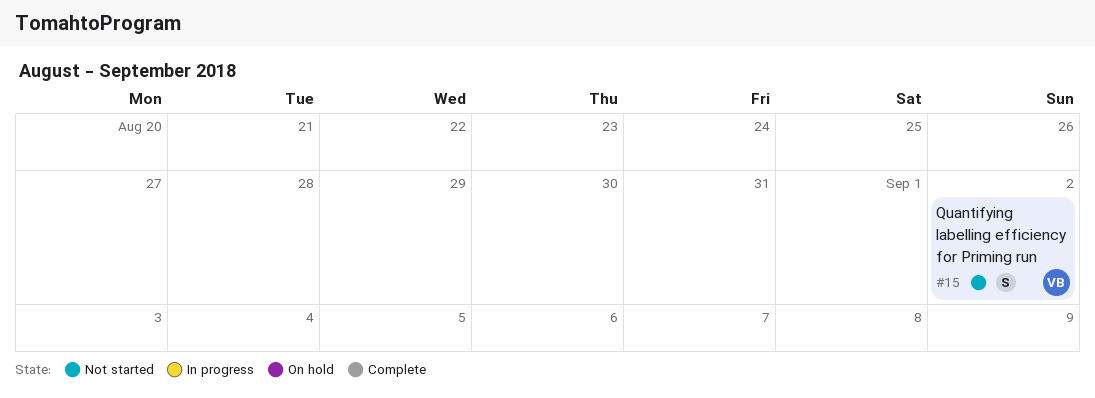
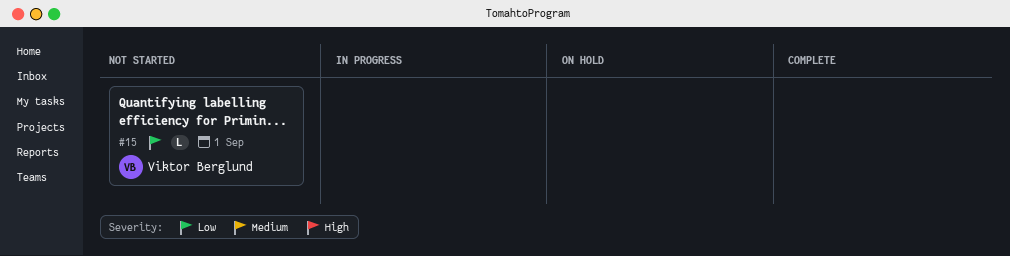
#15, estimate: S -> L
#15, due: Sep 2 -> Sep 1

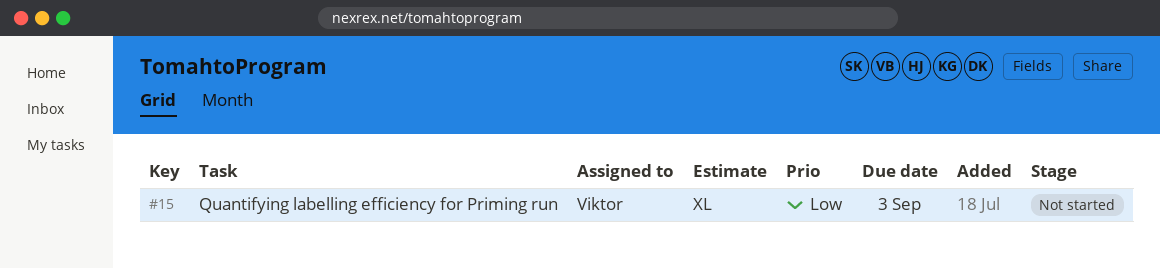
#15, estimate: L -> XL
#15, due: Sep 1 -> Sep 3

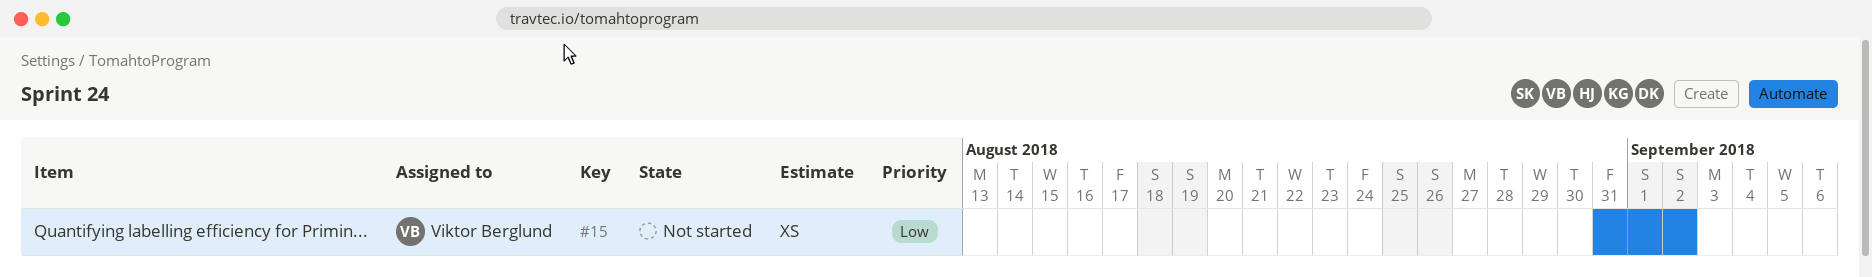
#15, estimate: XL -> XS
#15, due: Sep 3 -> Sep 2

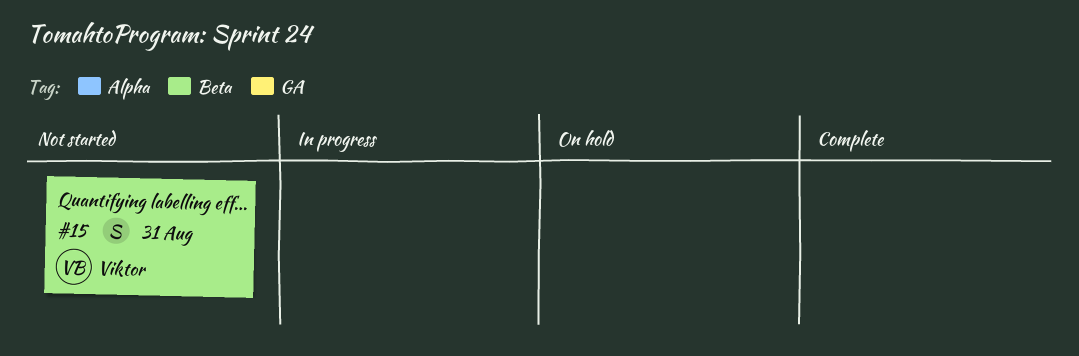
#15, estimate: XS -> S
#15, due: Sep 2 -> Aug 31

